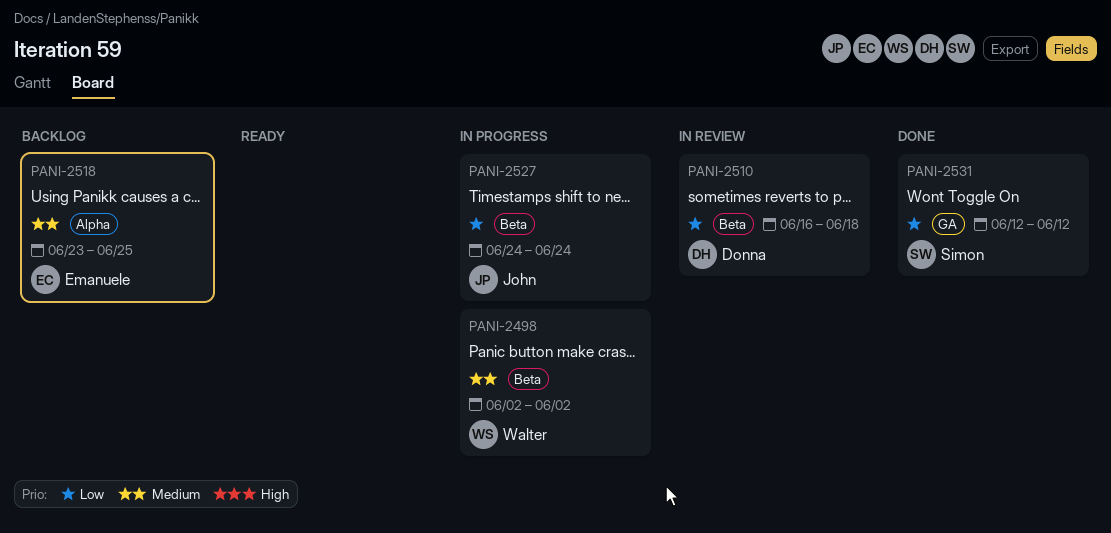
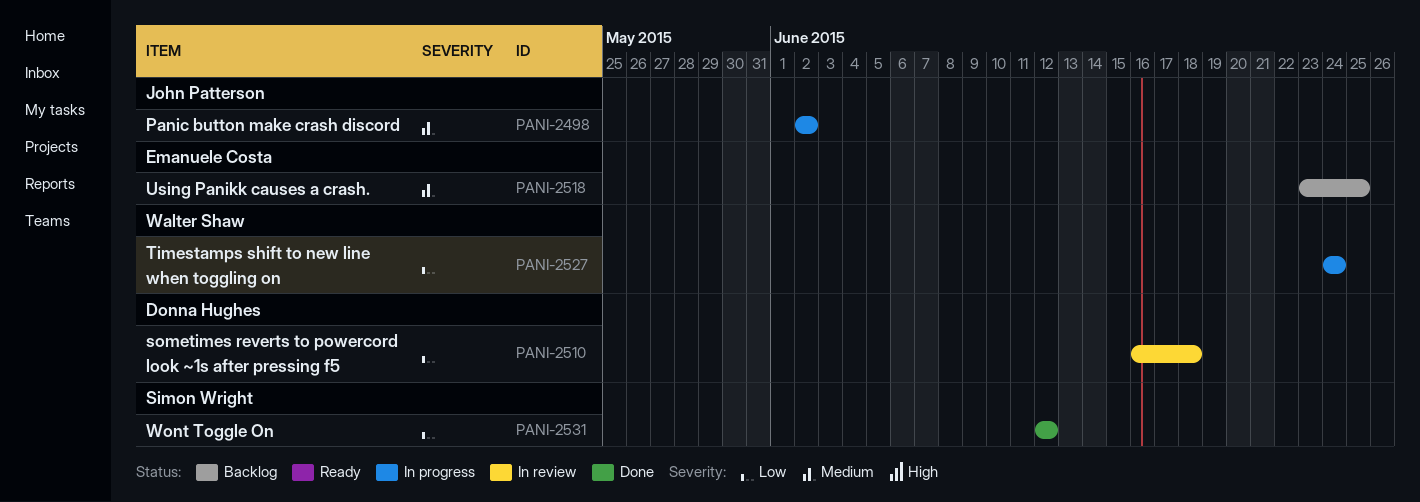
PANI-2498, owner: Walter Shaw -> John Patterson
PANI-2527, owner: John Patterson -> Walter Shaw

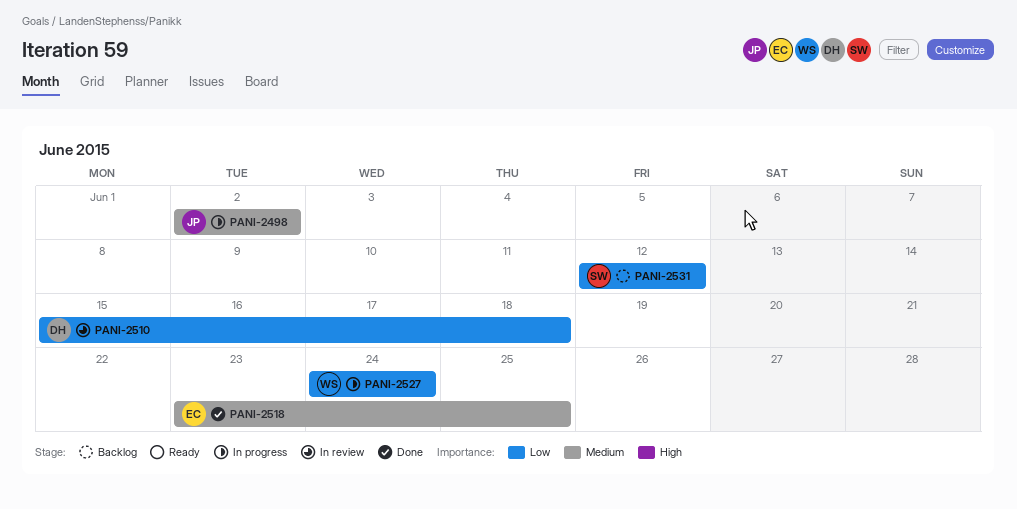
PANI-2510, start: Jun 16 -> Jun 15
PANI-2518, status: Backlog -> Done
PANI-2531, status: Done -> Backlog

